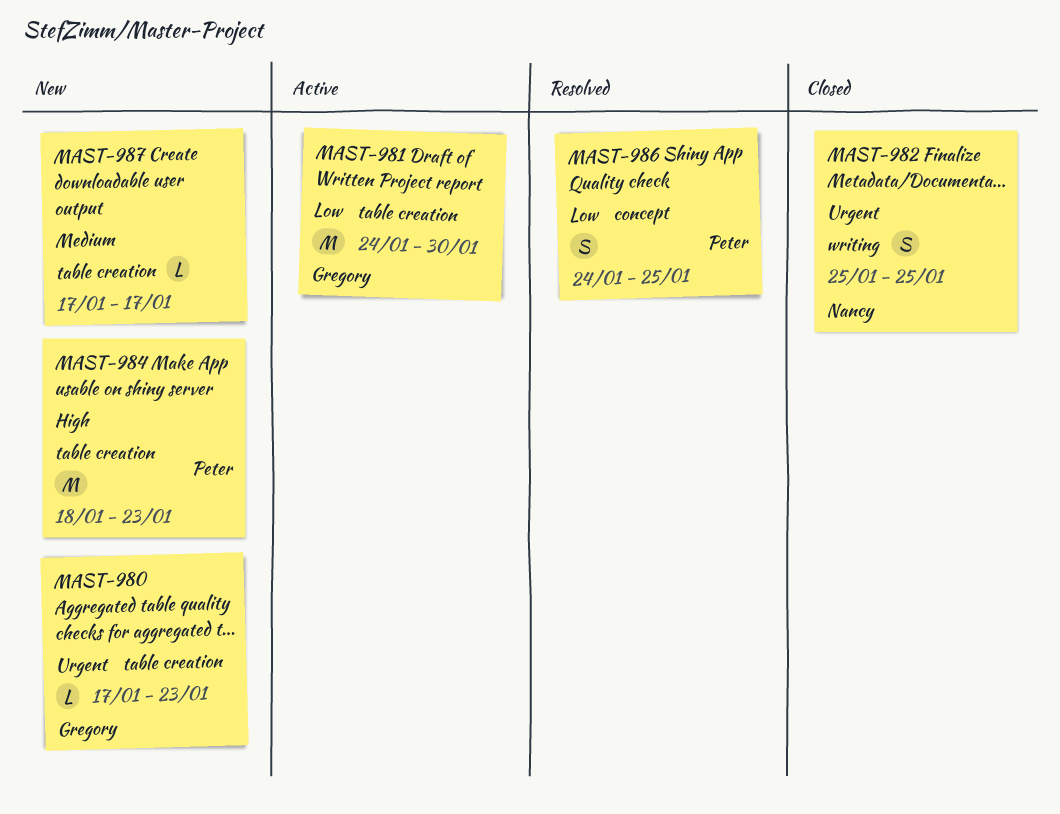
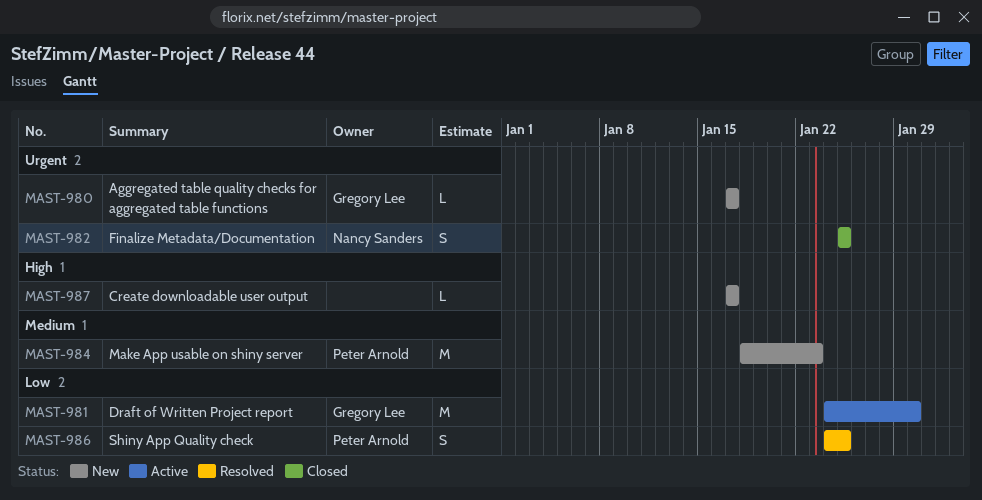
MAST-980, due: Jan 23 -> Jan 17
MAST-984, priority: High -> Medium
MAST-987, priority: Medium -> High

